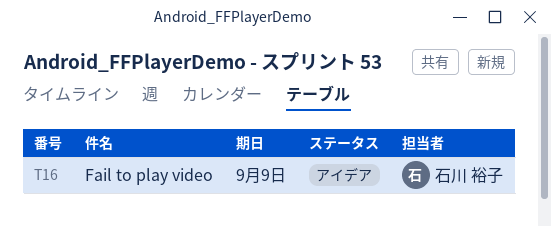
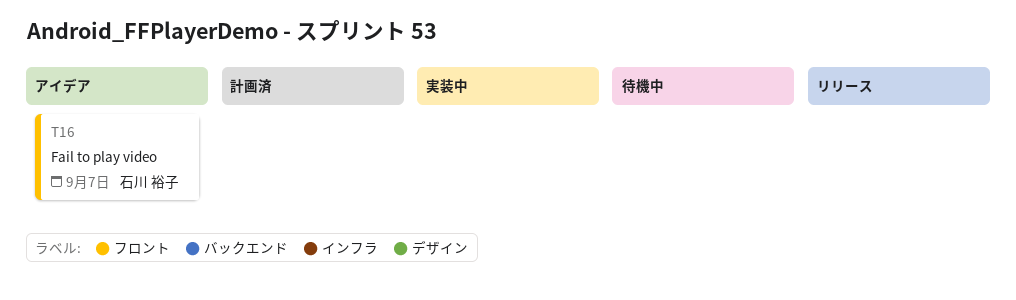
T16, due: Sep 9 -> Sep 7

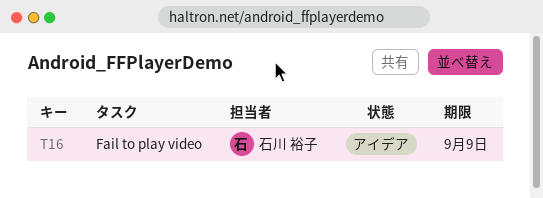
T16, due: Sep 7 -> Sep 9

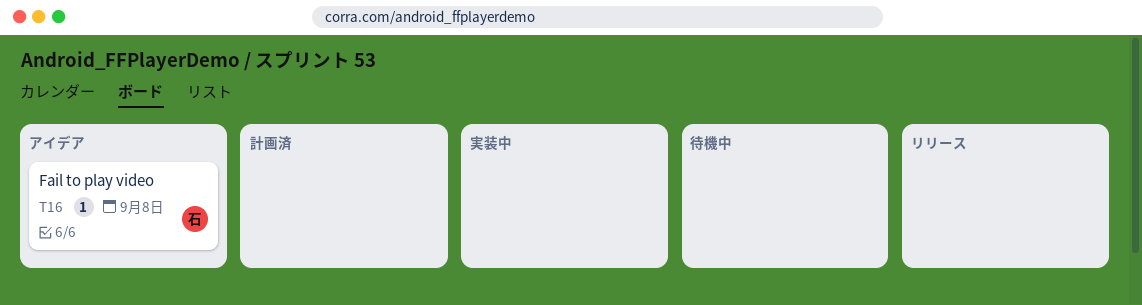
T16, due: Sep 9 -> Sep 8

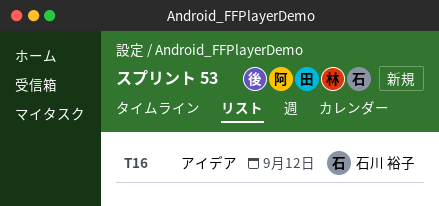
T16, due: Sep 8 -> Sep 12

